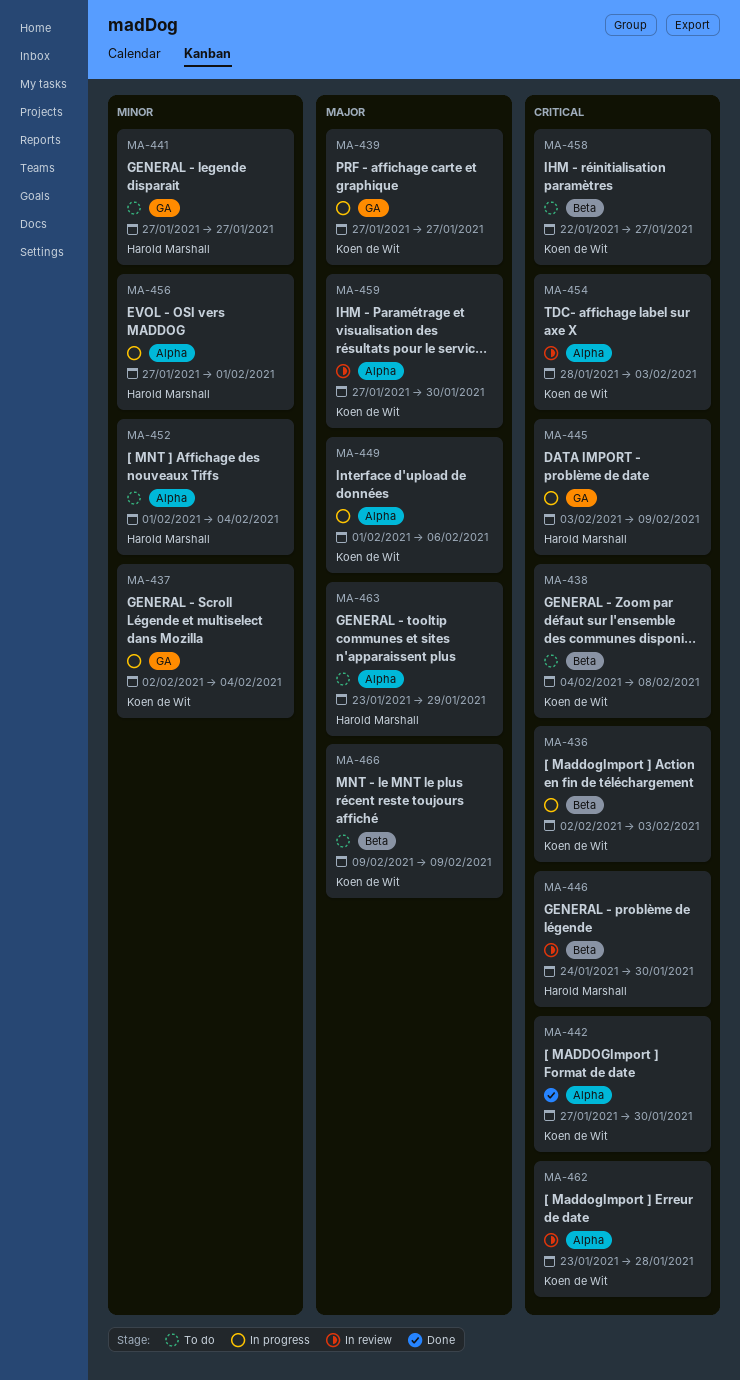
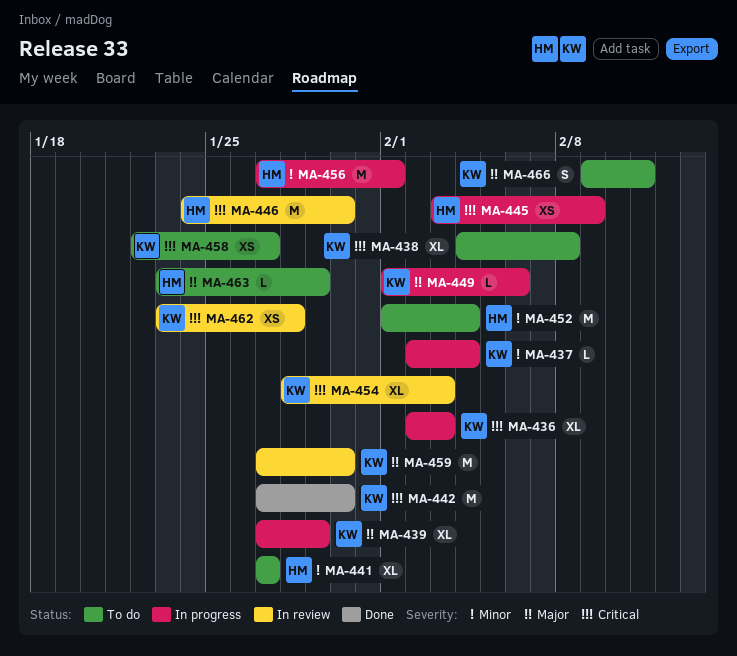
MA-439, due: Jan 27 -> Jan 29
MA-466, due: Feb 9 -> Feb 11

